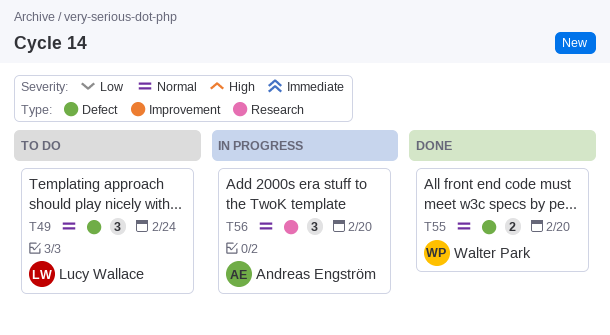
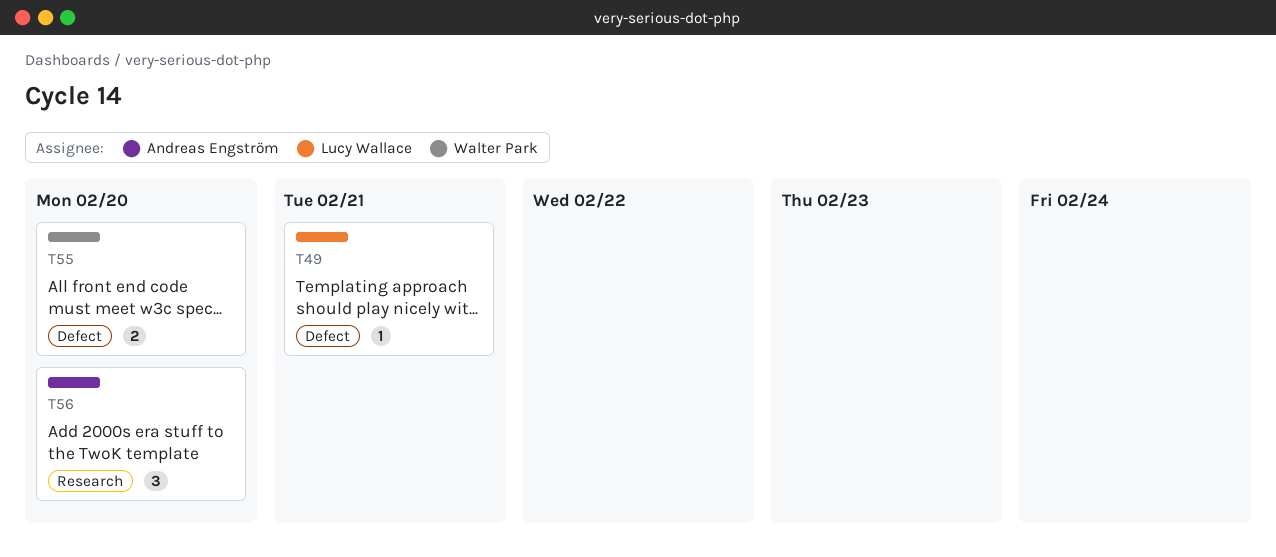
T49, estimate: 3 -> 1
T49, due: Feb 24 -> Feb 21

